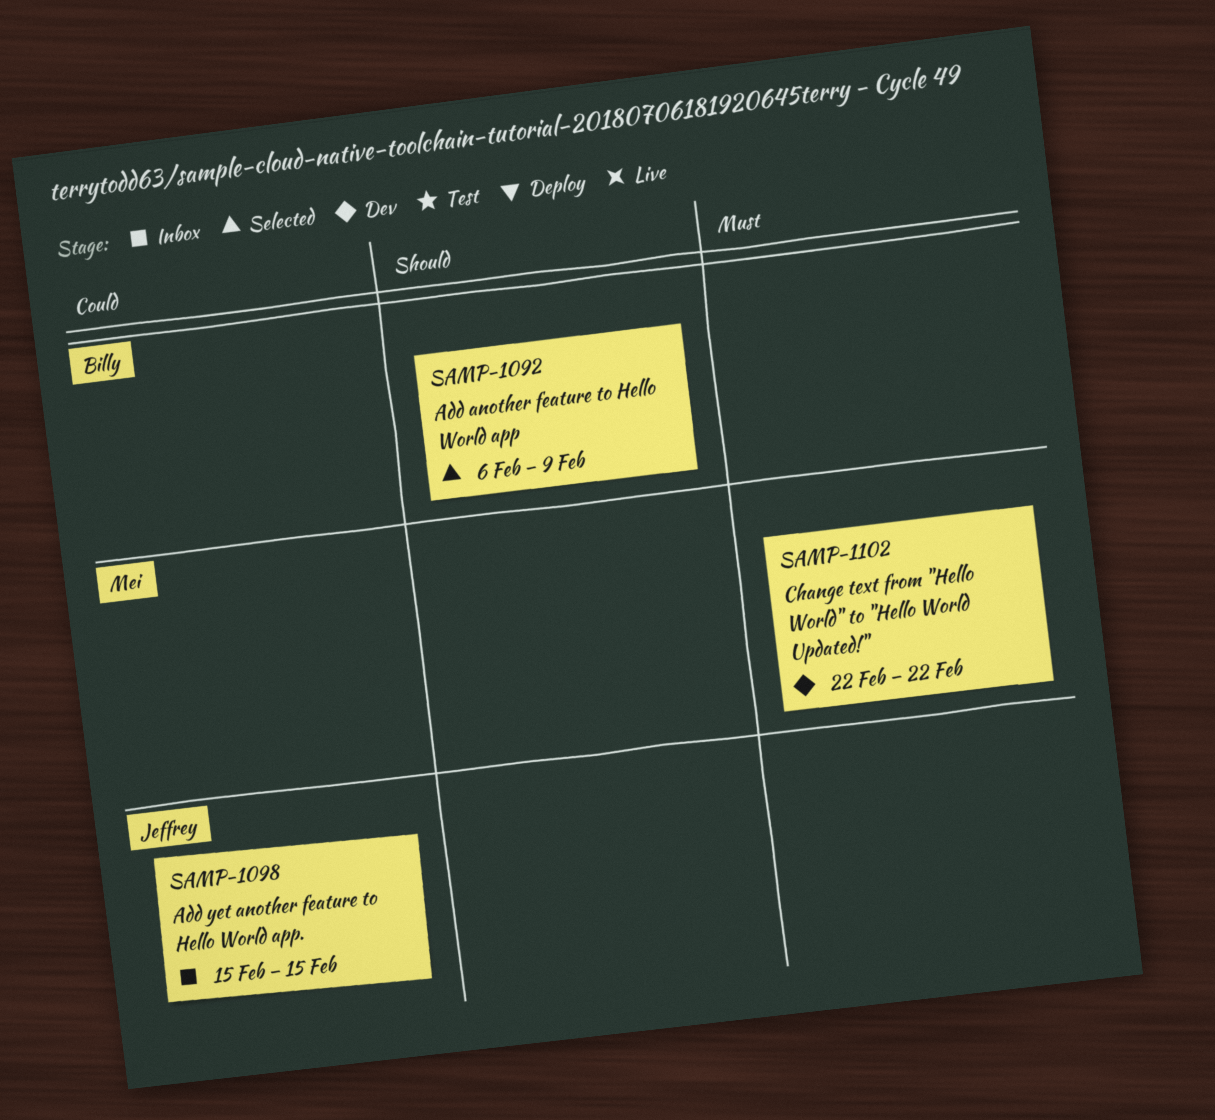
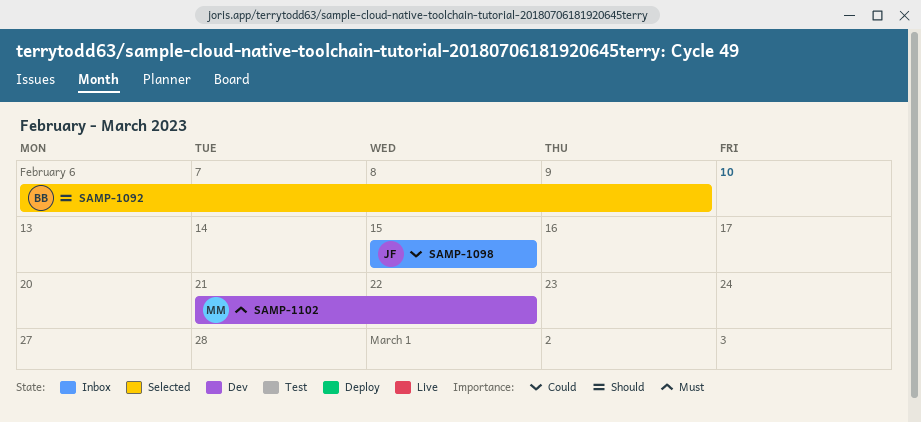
SAMP-1102, start: Feb 22 -> Feb 21

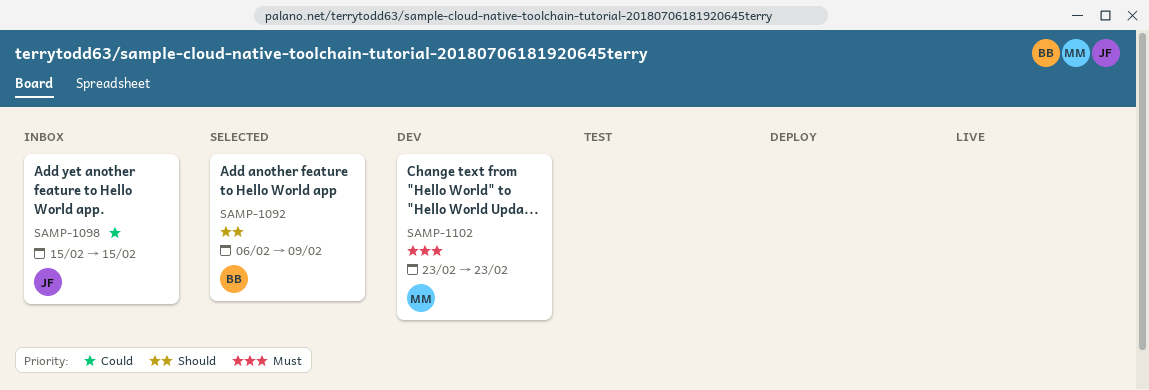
SAMP-1102, start: Feb 21 -> Feb 23
SAMP-1102, due: Feb 22 -> Feb 23

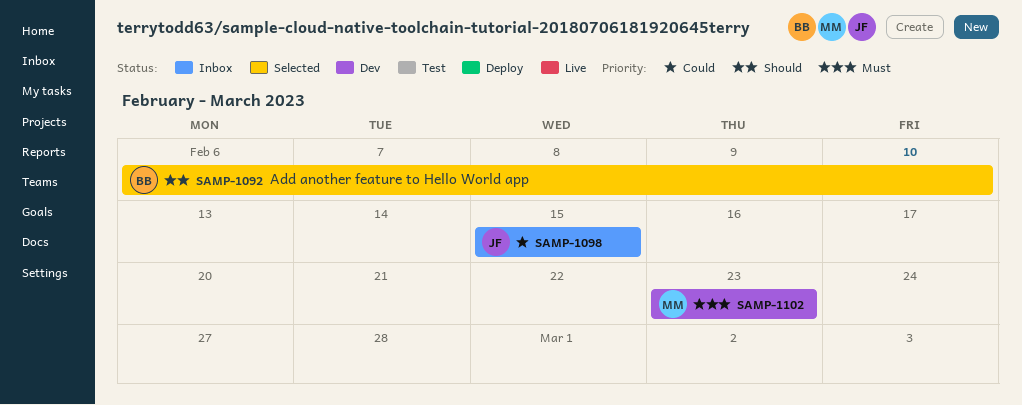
SAMP-1092, due: Feb 9 -> Feb 10

